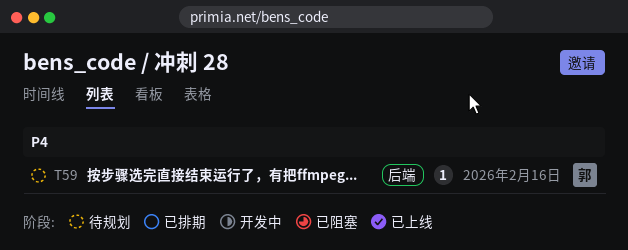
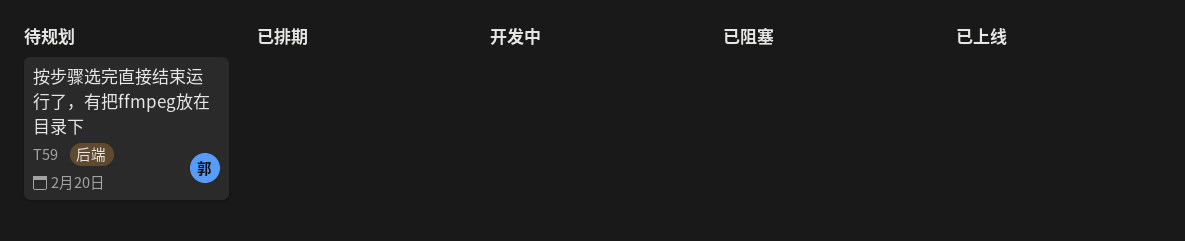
T59, due: Feb 16 -> Feb 20

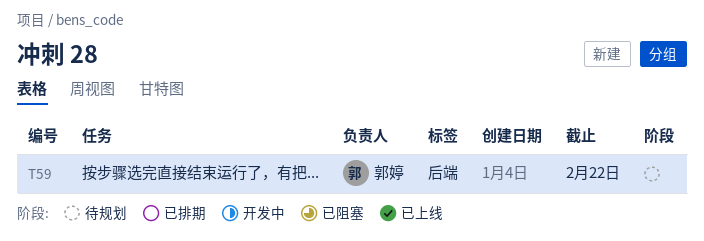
T59, due: Feb 20 -> Feb 22

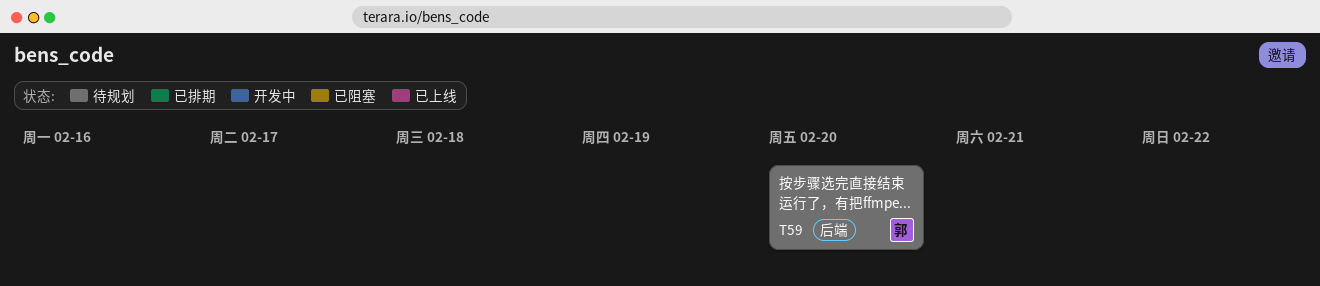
T59, due: Feb 22 -> Feb 20

